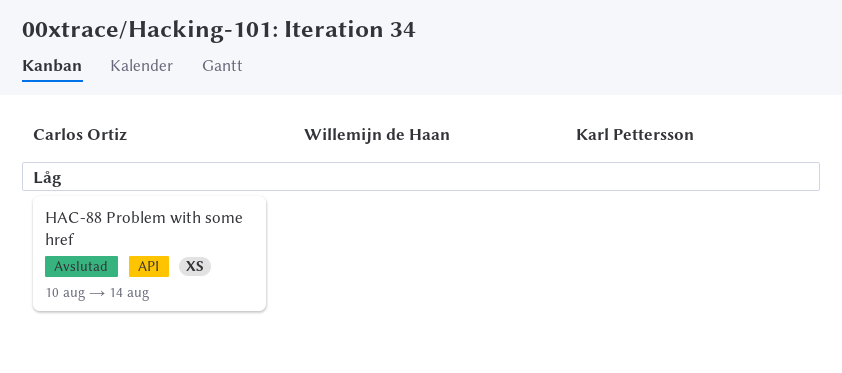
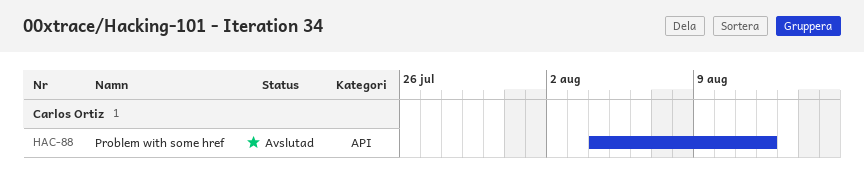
HAC-88, start: Aug 10 -> Aug 4
HAC-88, due: Aug 14 -> Aug 12

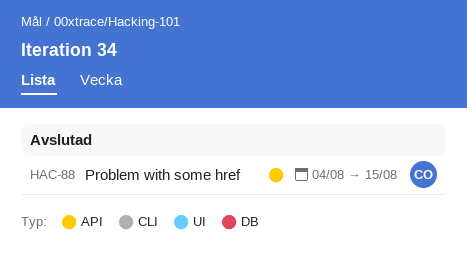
HAC-88, due: Aug 12 -> Aug 15

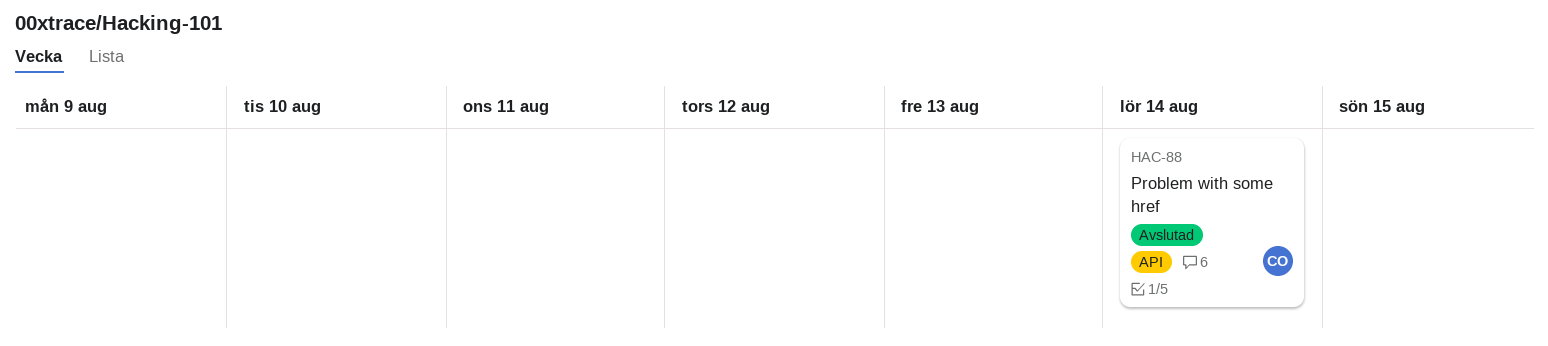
HAC-88, due: Aug 15 -> Aug 14

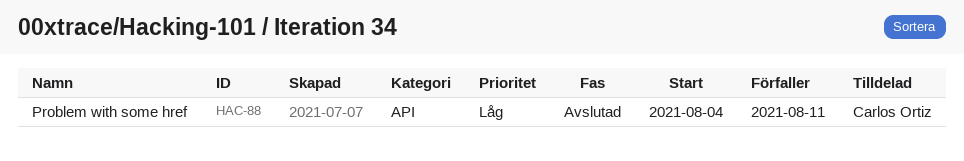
HAC-88, due: Aug 14 -> Aug 11

